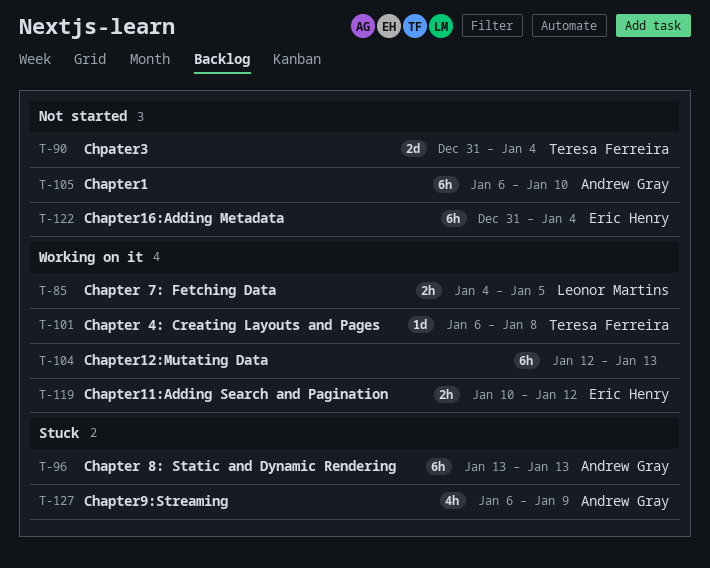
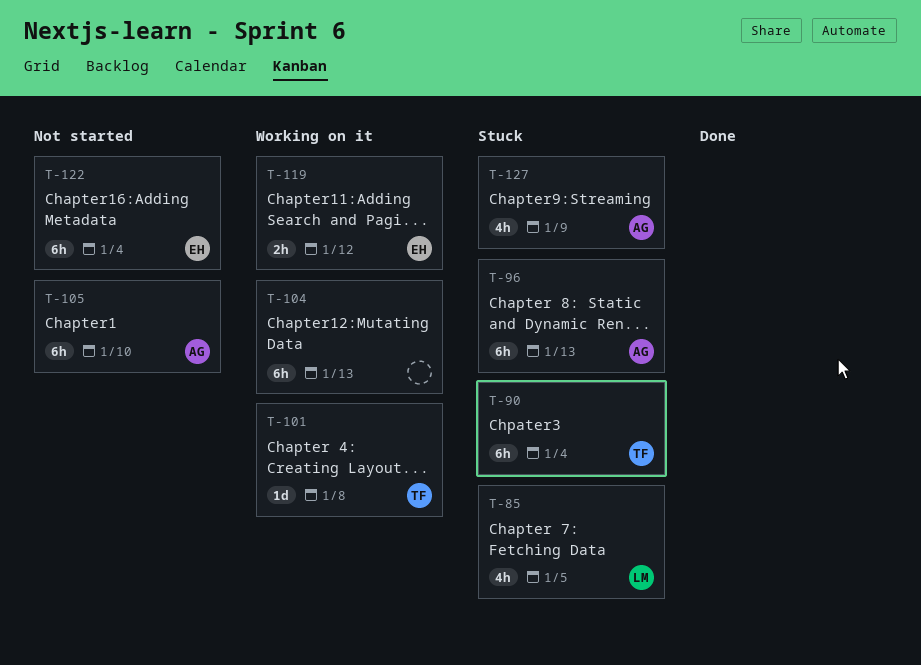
T-85, status: Working on it -> Stuck
T-85, estimate: 2h -> 4h
T-90, status: Not started -> Stuck
T-90, estimate: 2d -> 6h

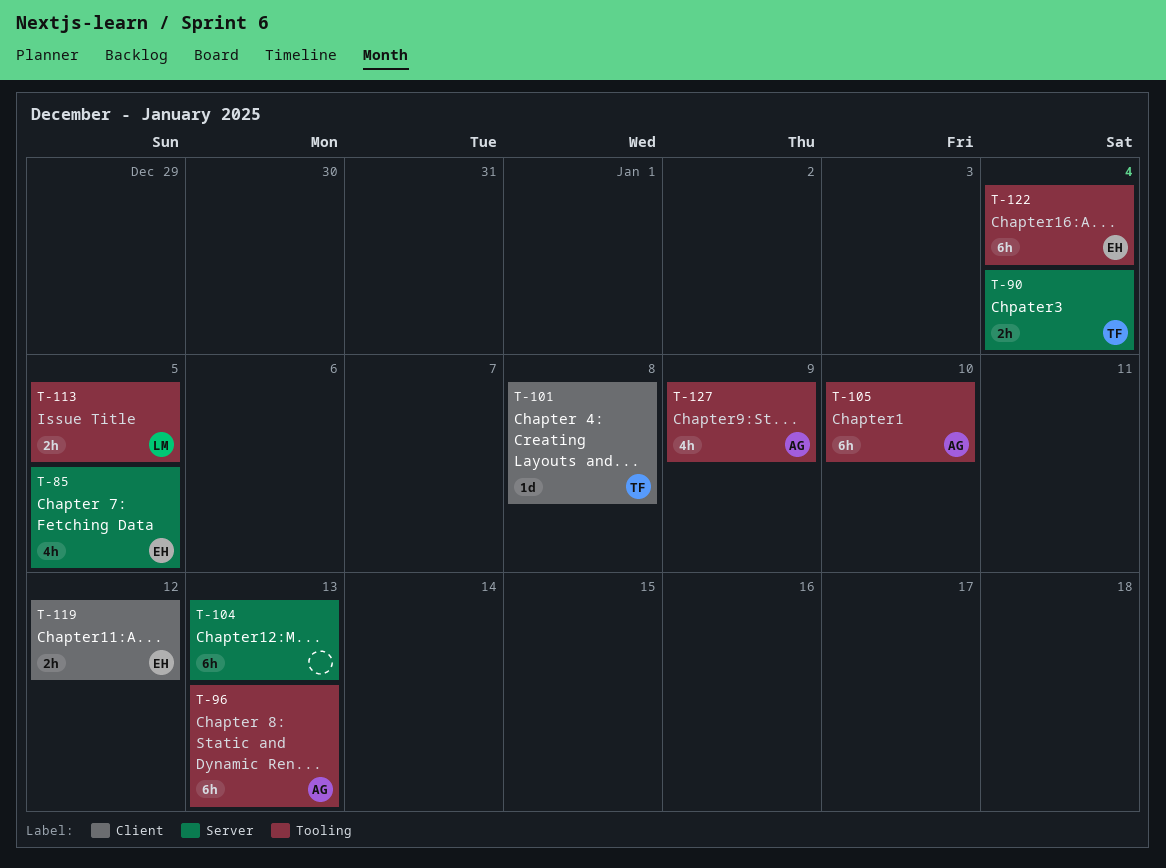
T-85, owner: LM -> EH
T-90, estimate: 6h -> 2h
T-113: none -> present

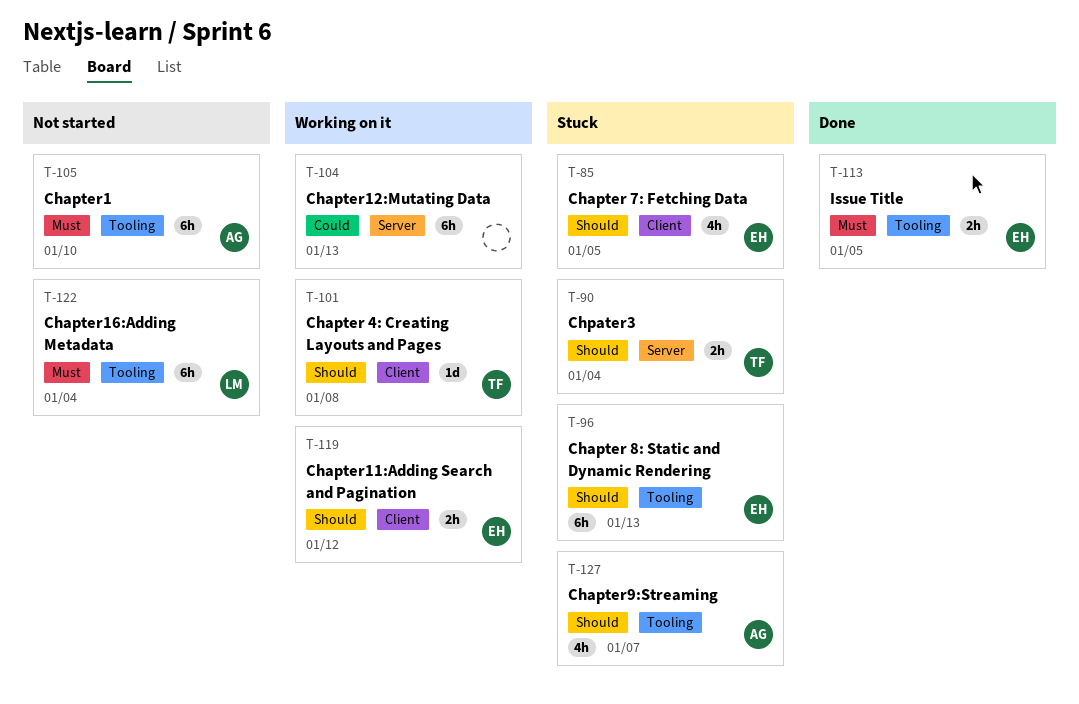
T-85, label: Server -> Client
T-96, owner: AG -> EH
T-113, owner: LM -> EH
T-122, owner: EH -> LM
T-127, due: Jan 9 -> Jan 7

